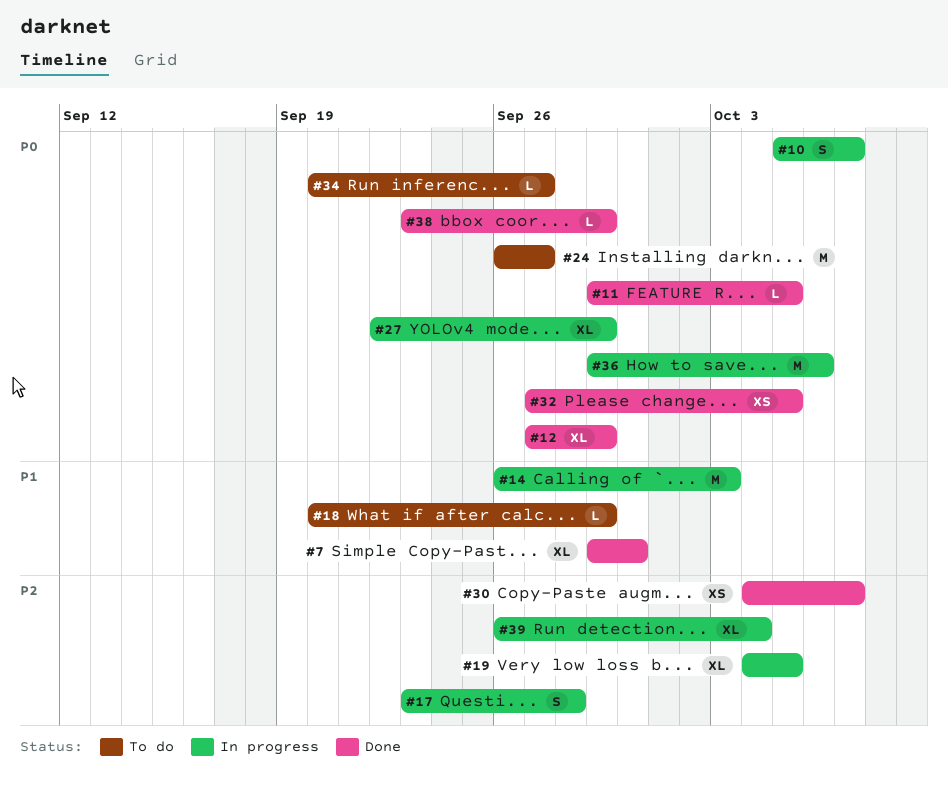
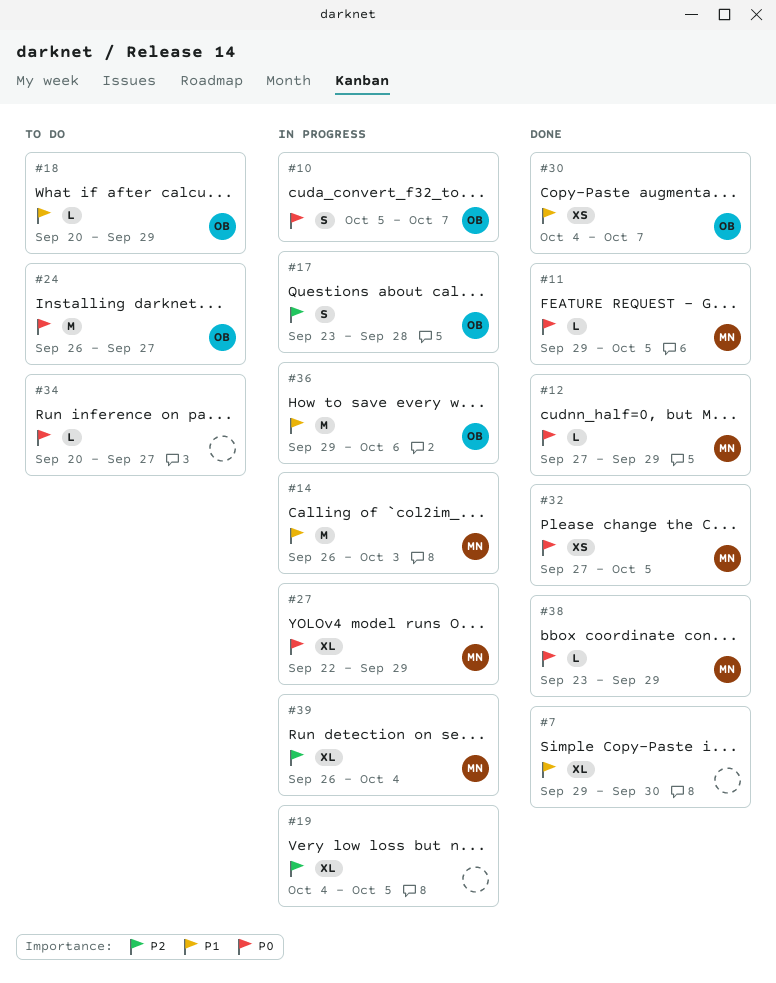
#12, estimate: XL -> L
#30, priority: P2 -> P1
#36, priority: P0 -> P1

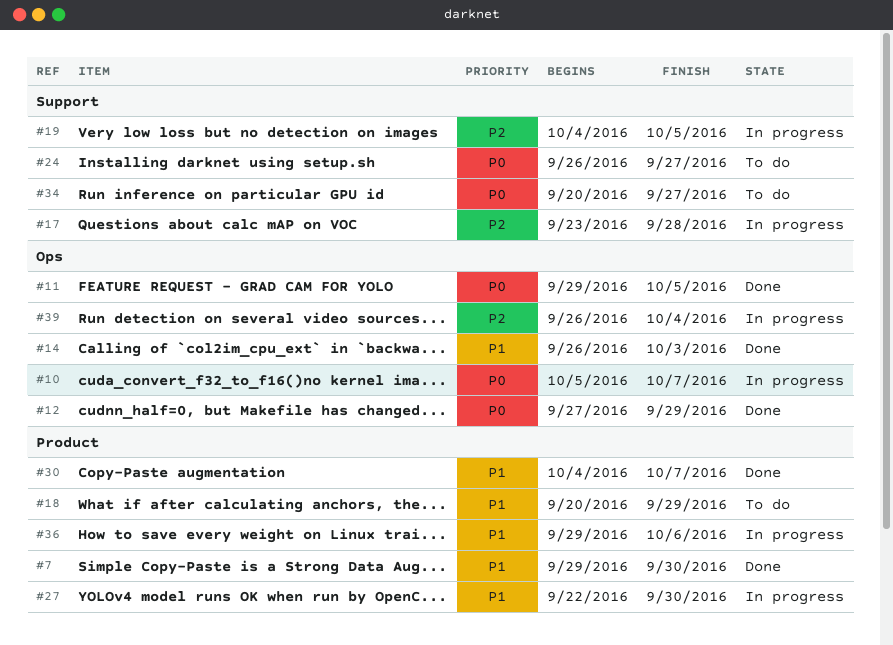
#14, status: In progress -> Done
#27, priority: P0 -> P1
#27, due: Sep 29 -> Sep 30
#32: present -> none
#38: present -> none

